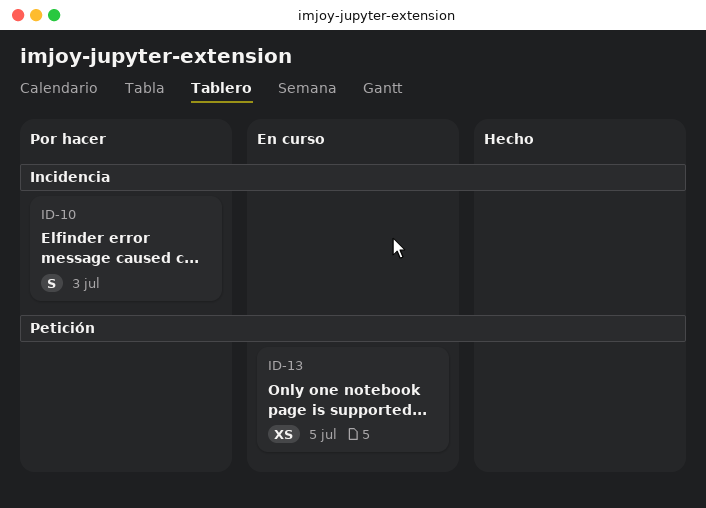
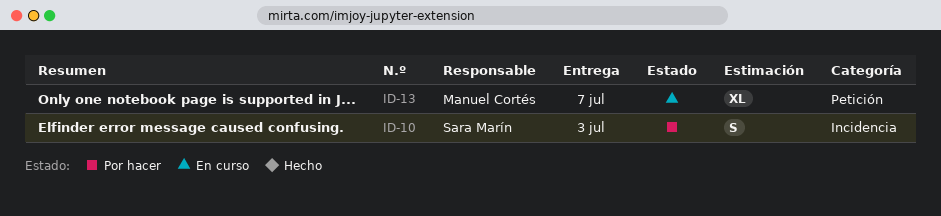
ID-13, estimate: XS -> XL
ID-13, due: Jul 5 -> Jul 7

